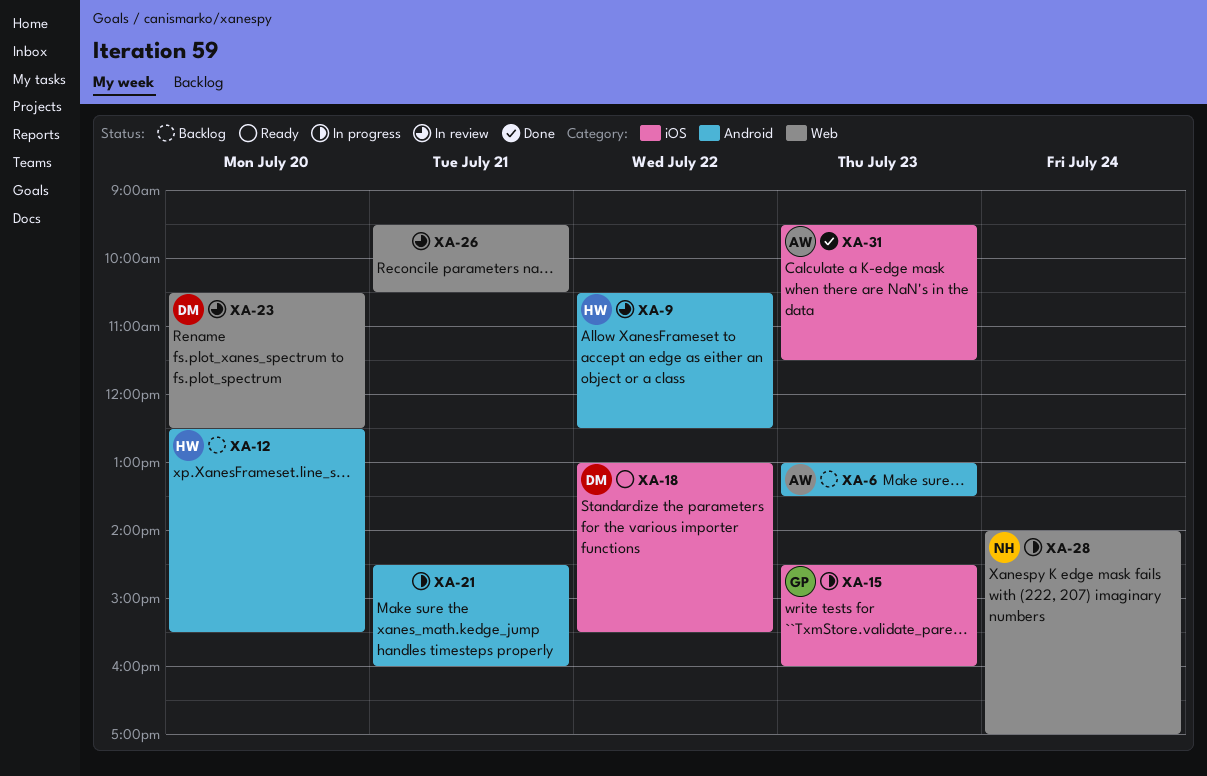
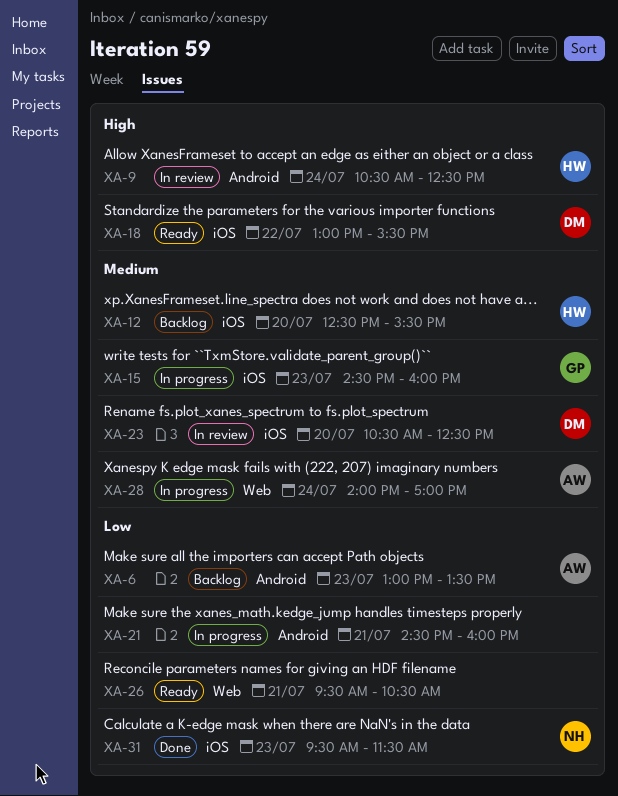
XA-9, day: Jul 22 -> Jul 24
XA-12, label: Android -> iOS
XA-23, label: Web -> iOS
XA-26, status: In review -> Ready
XA-28, owner: NH -> AW
XA-31, owner: AW -> NH

